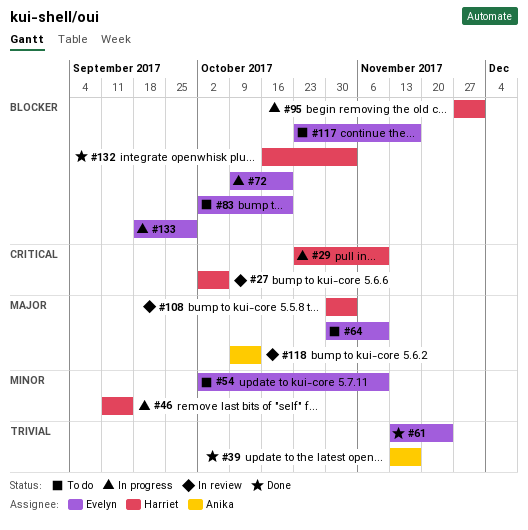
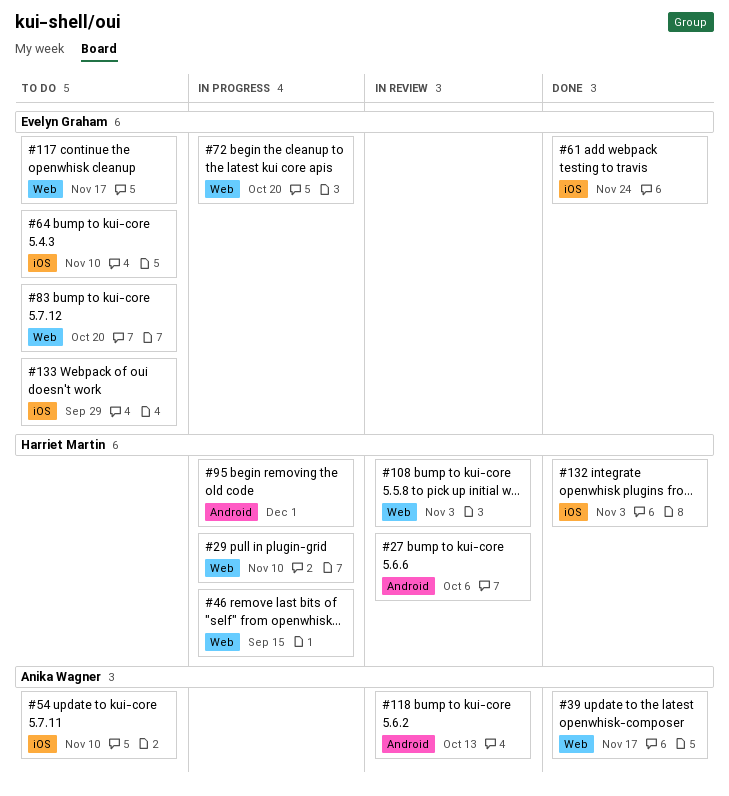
#54, owner: Evelyn Graham -> Anika Wagner
#133, status: In progress -> To do

